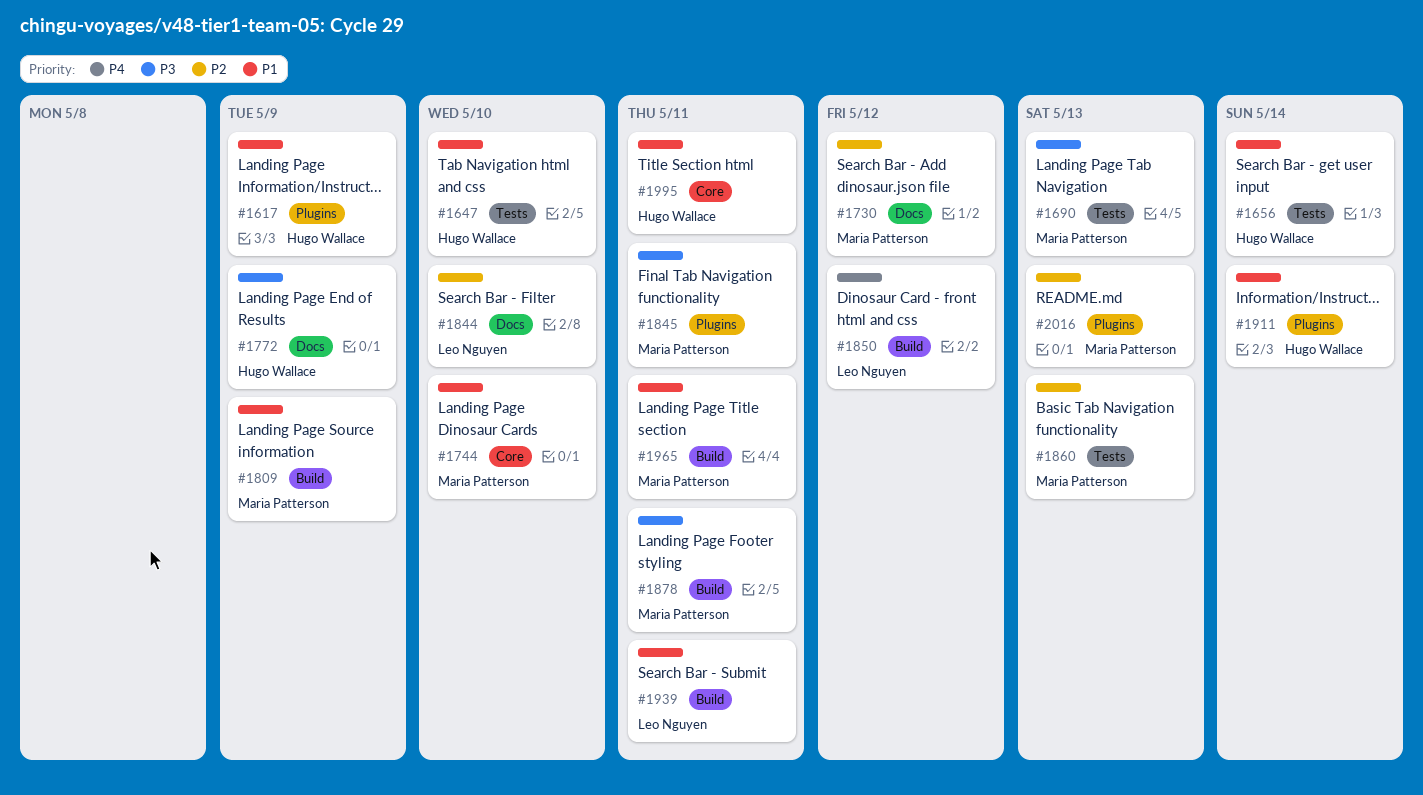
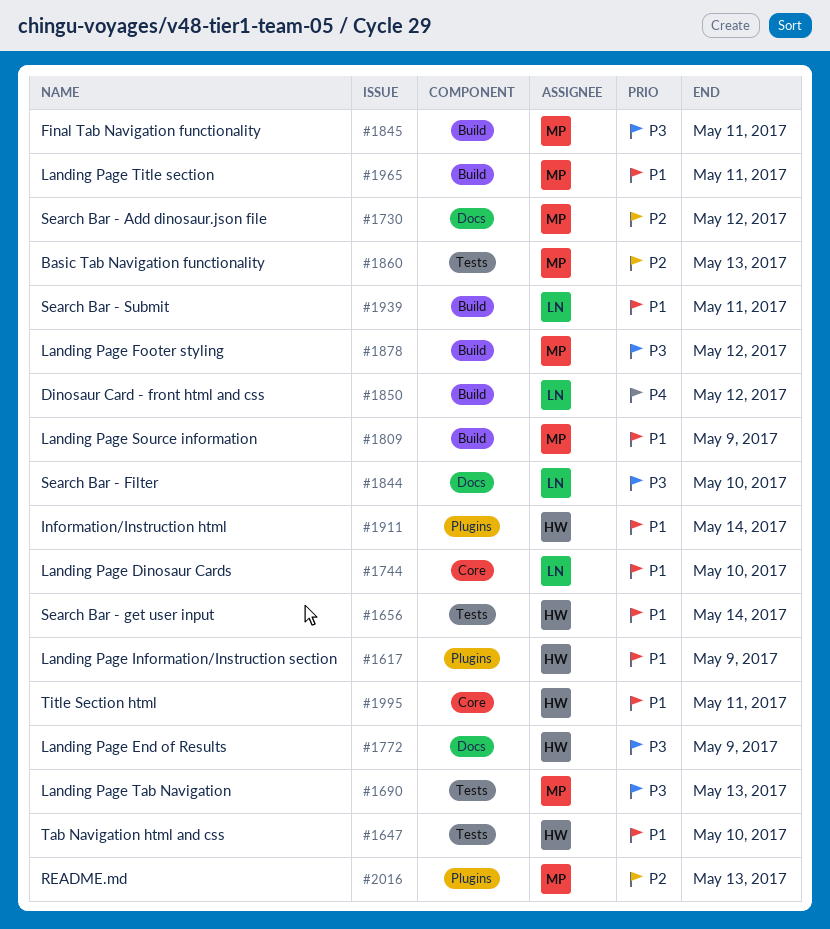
#1744, owner: Maria Patterson -> Leo Nguyen
#1844, priority: P2 -> P3
#1845, label: Plugins -> Build
#1878, due: May 11 -> May 12

